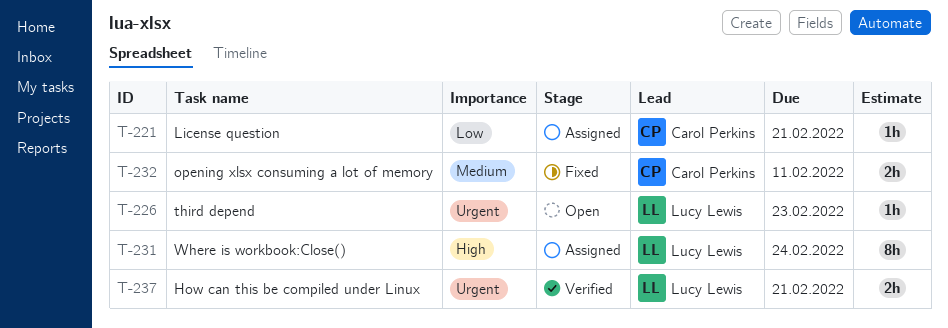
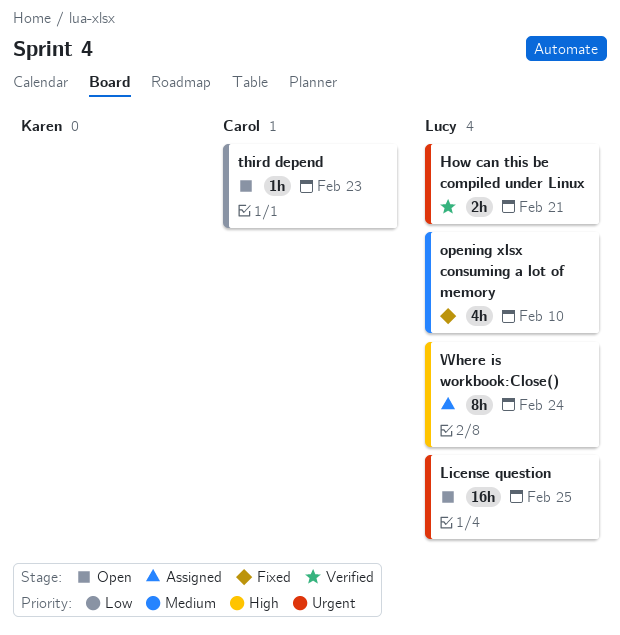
License question, status: Assigned -> Open
License question, owner: Carol Perkins -> Lucy Lewis
License question, priority: Low -> Urgent
License question, estimate: 1h -> 16h
License question, due: Feb 21 -> Feb 25
opening xlsx consuming a lot of memory, owner: Carol Perkins -> Lucy Lewis
opening xlsx consuming a lot of memory, estimate: 2h -> 4h
opening xlsx consuming a lot of memory, due: Feb 11 -> Feb 10
third depend, owner: Lucy Lewis -> Carol Perkins
third depend, priority: Urgent -> Low

